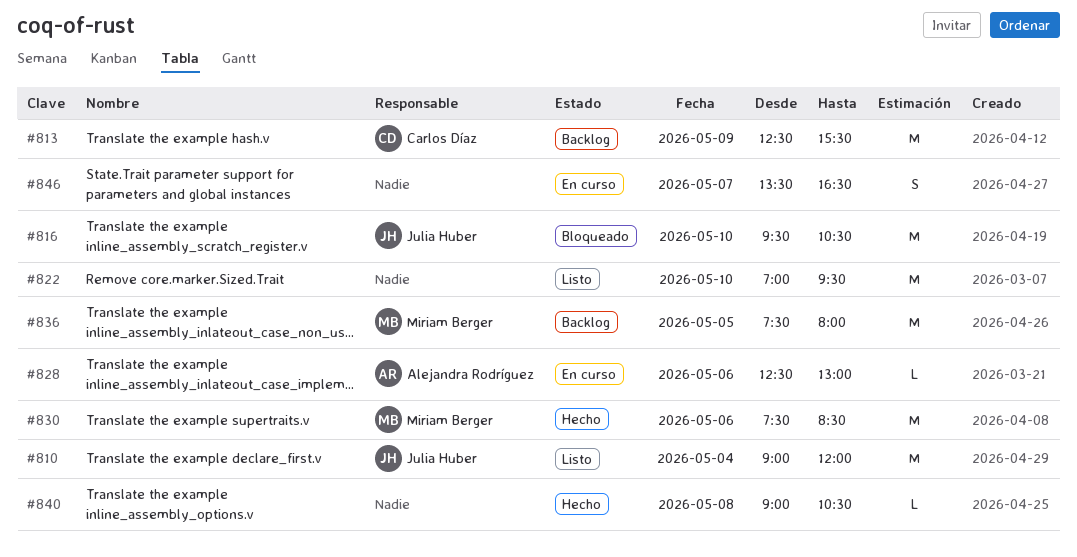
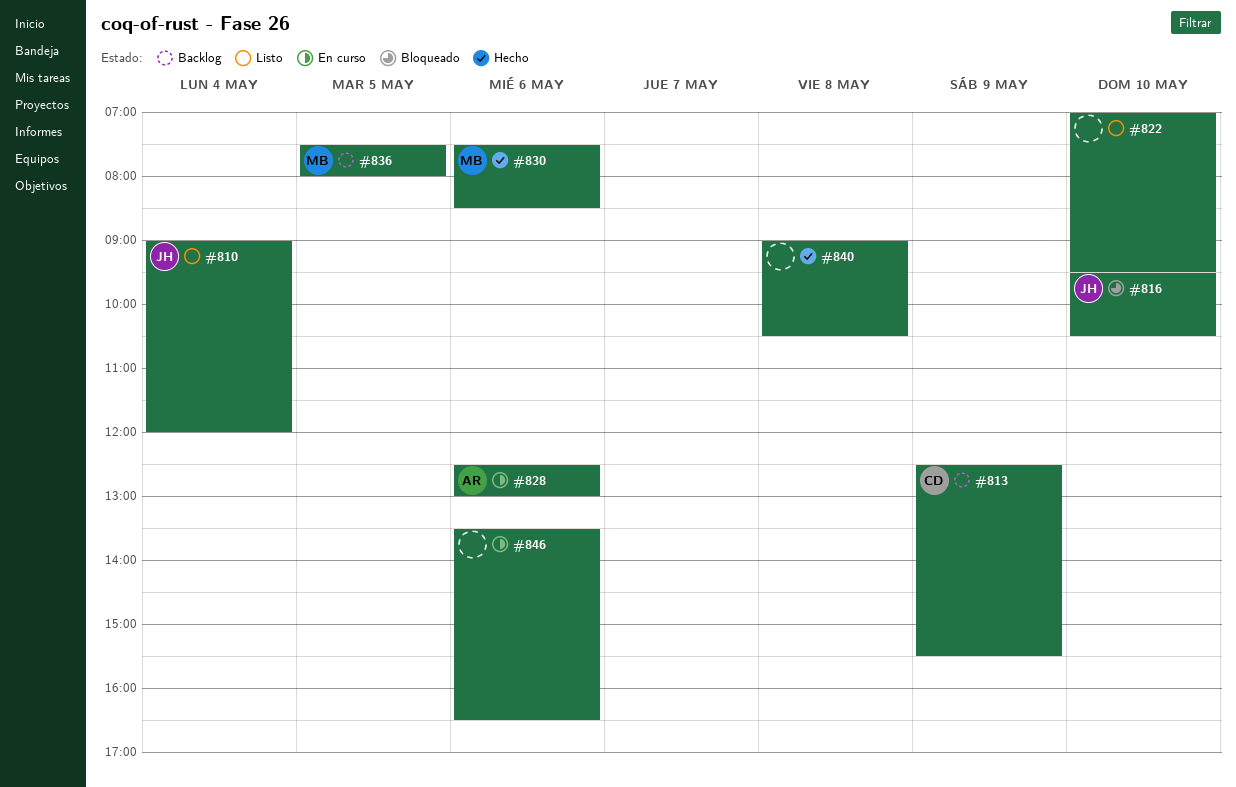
#846, day: May 7 -> May 6

